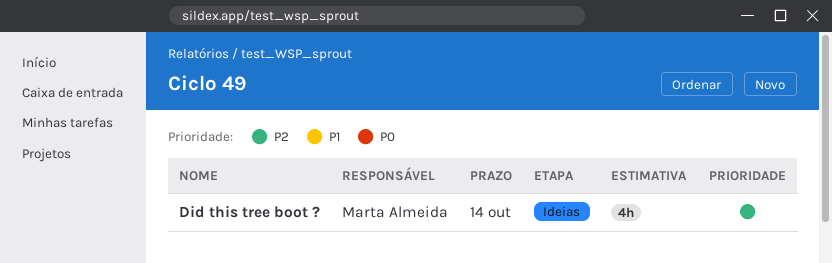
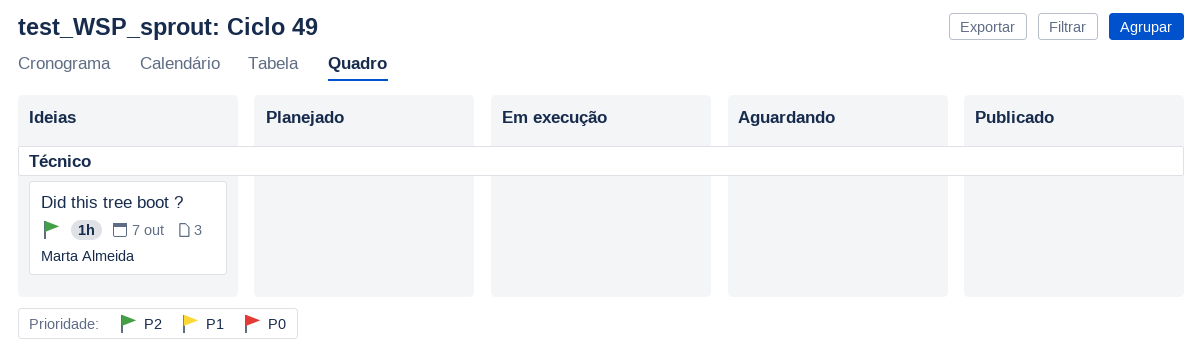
Did this tree boot ?, estimate: 4h -> 1h
Did this tree boot ?, due: Oct 14 -> Oct 7

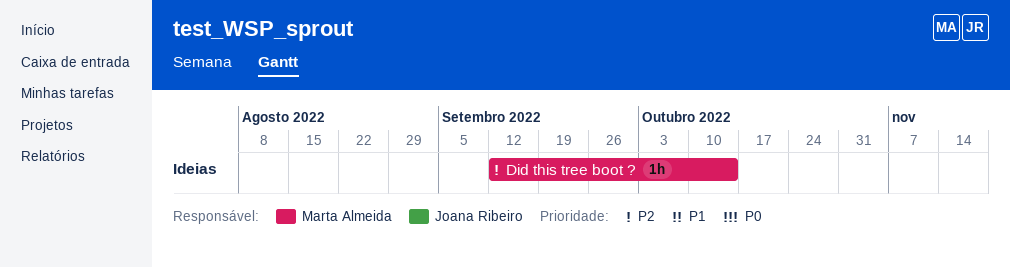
Did this tree boot ?, due: Oct 7 -> Oct 14

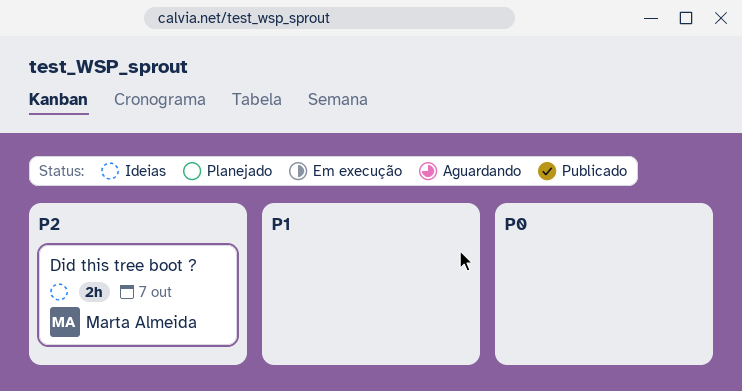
Did this tree boot ?, estimate: 1h -> 2h
Did this tree boot ?, due: Oct 14 -> Oct 7

